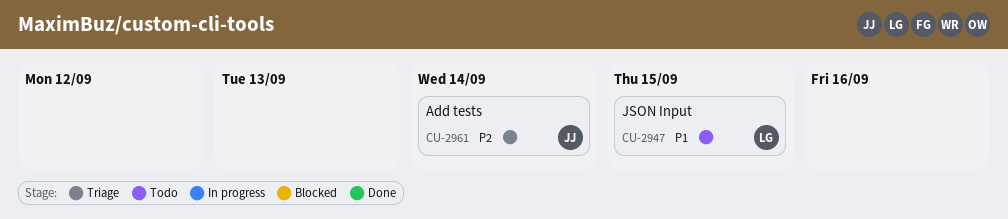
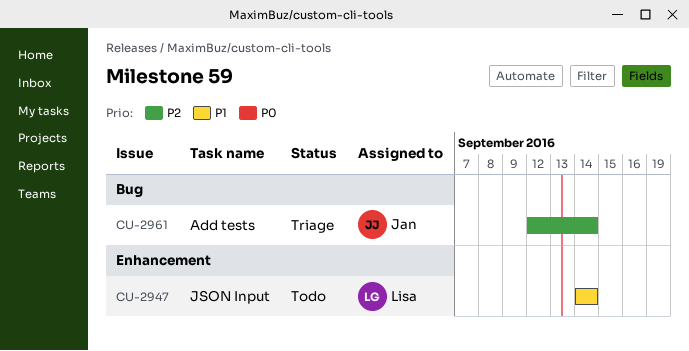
CU-2947, due: Sep 15 -> Sep 14

